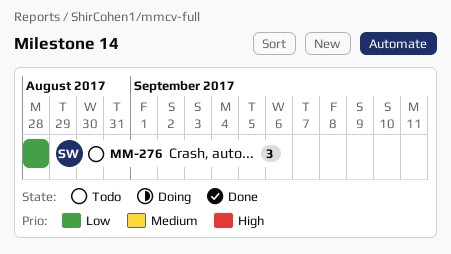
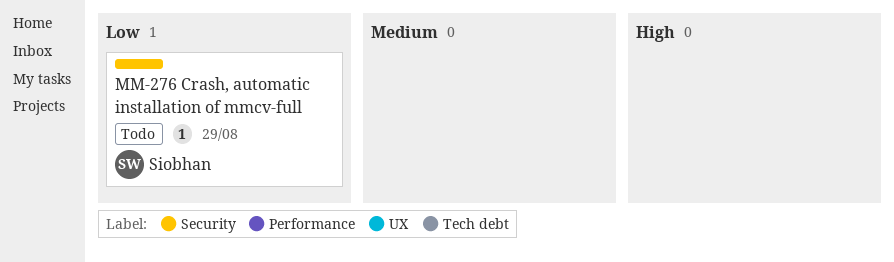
MM-276, estimate: 3 -> 1
MM-276, due: Aug 28 -> Aug 29

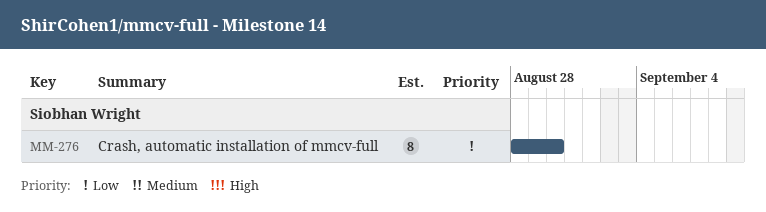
MM-276, estimate: 1 -> 8
MM-276, due: Aug 29 -> Aug 30

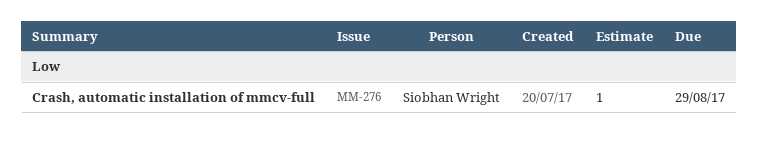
MM-276, estimate: 8 -> 1
MM-276, due: Aug 30 -> Aug 29

